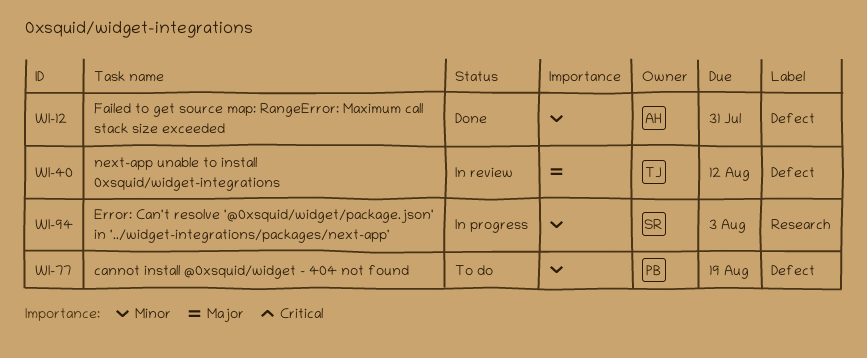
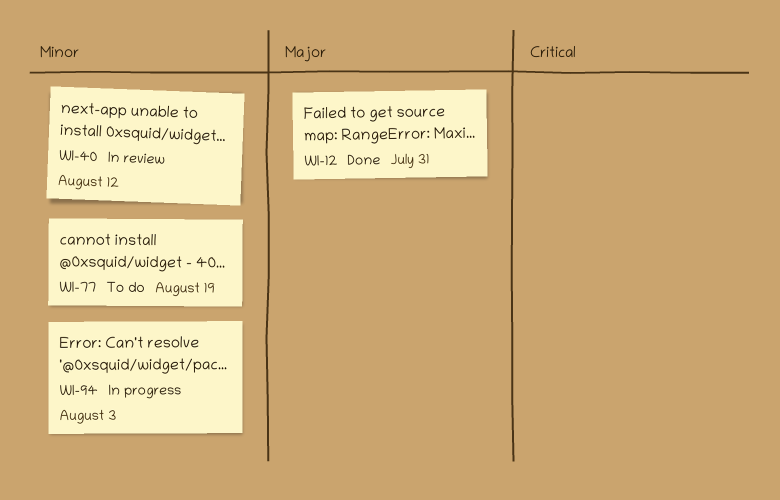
WI-12, priority: Minor -> Major
WI-40, priority: Major -> Minor

